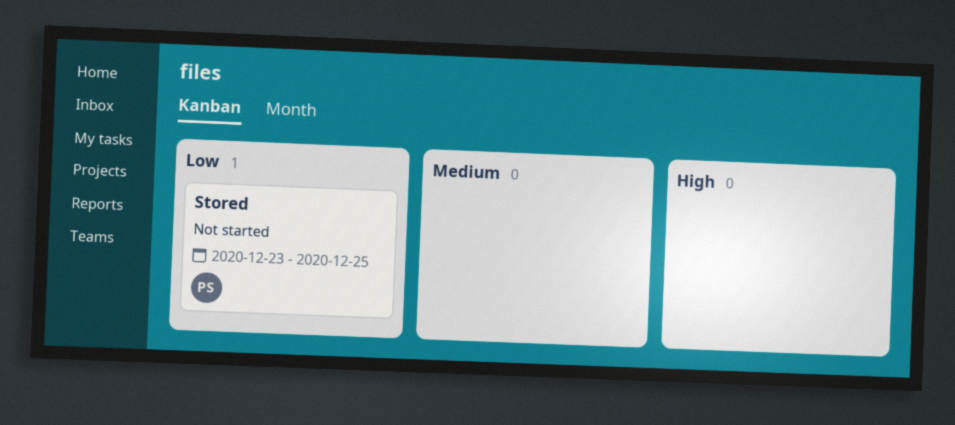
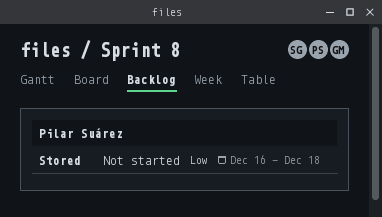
Stored, start: Dec 23 -> Dec 16
Stored, due: Dec 25 -> Dec 18

